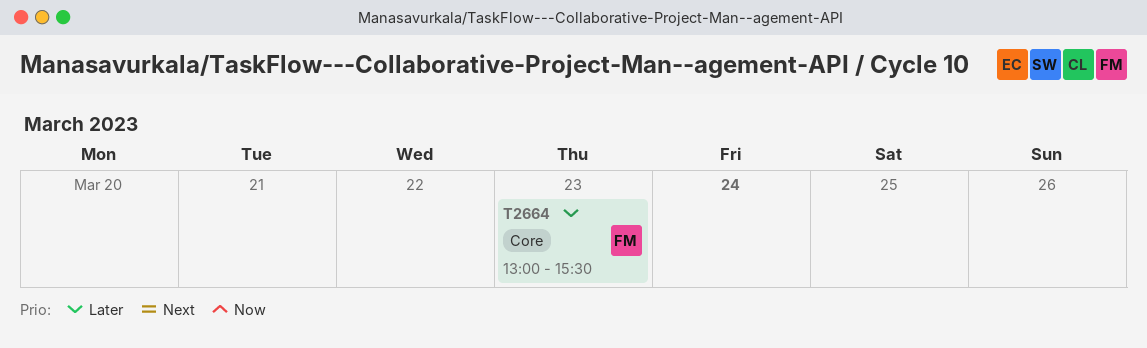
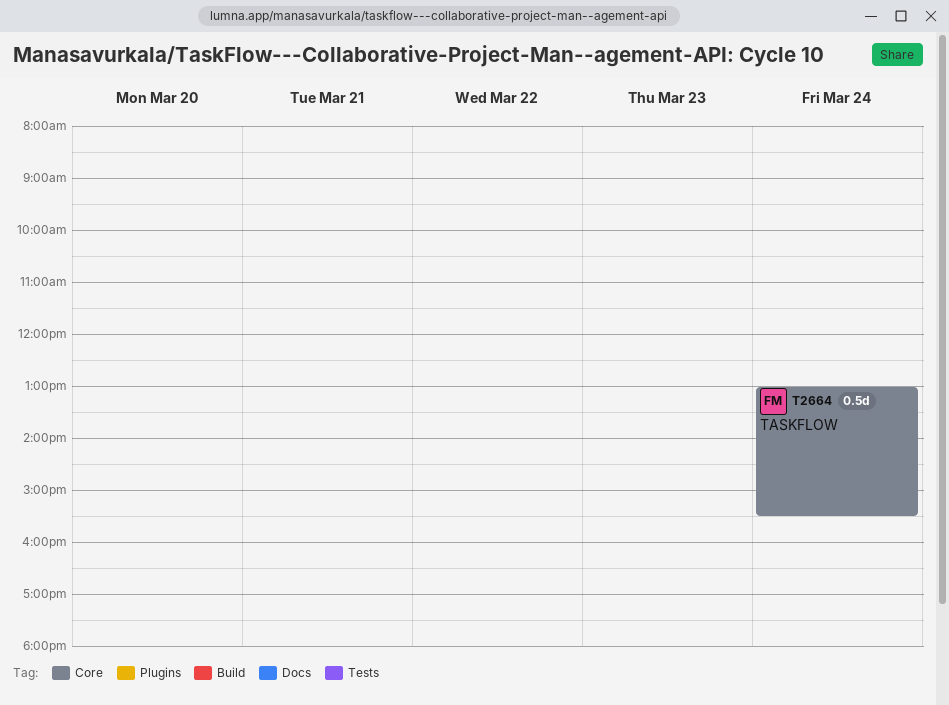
T2664, day: Mar 23 -> Mar 24

